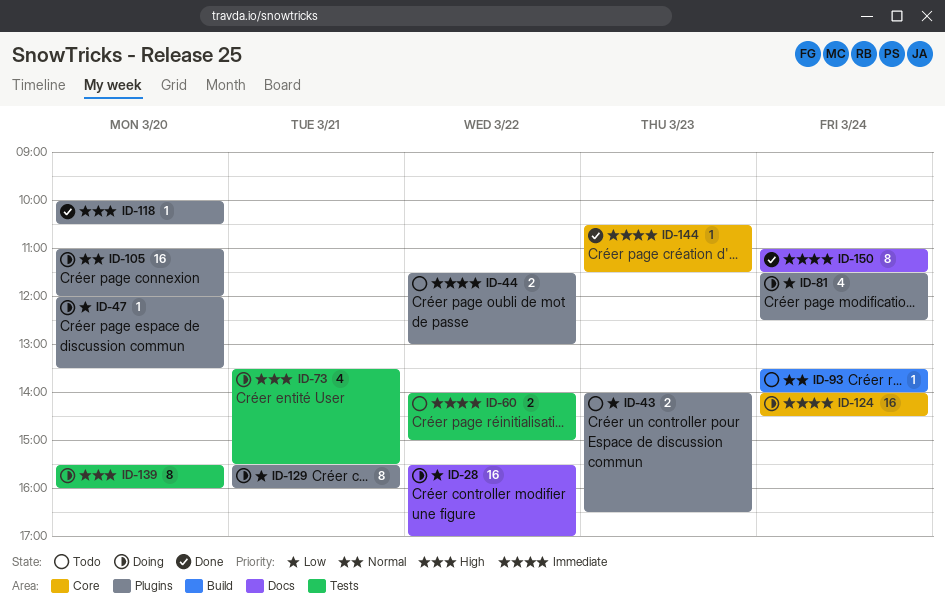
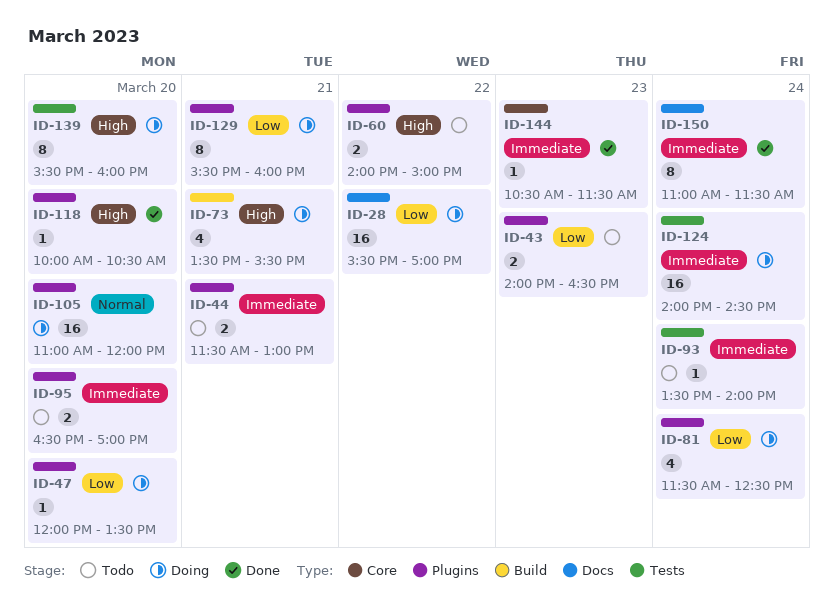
ID-44, day: Mar 22 -> Mar 21
ID-60, priority: Immediate -> High
ID-60, label: Tests -> Plugins
ID-73, label: Tests -> Build
ID-93, priority: Normal -> Immediate
ID-93, label: Build -> Tests
ID-95: none -> present
ID-124, label: Core -> Tests

